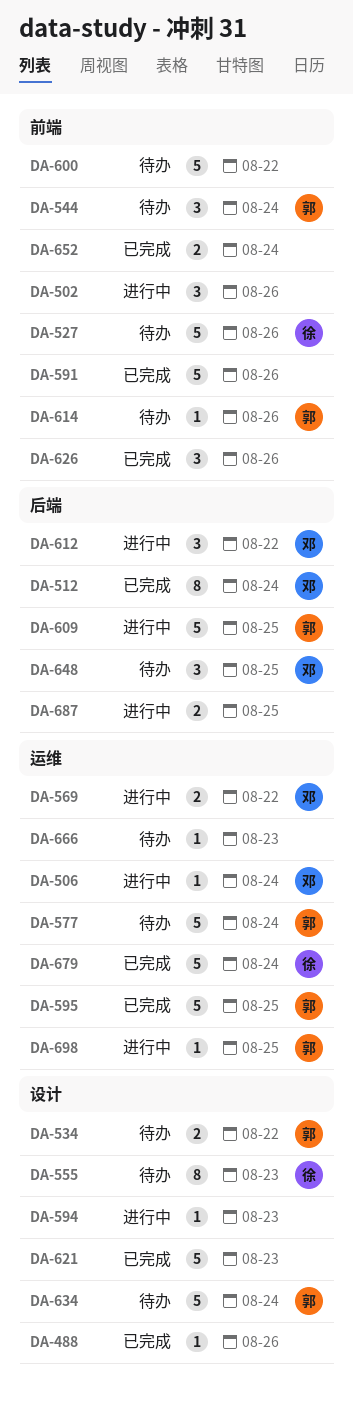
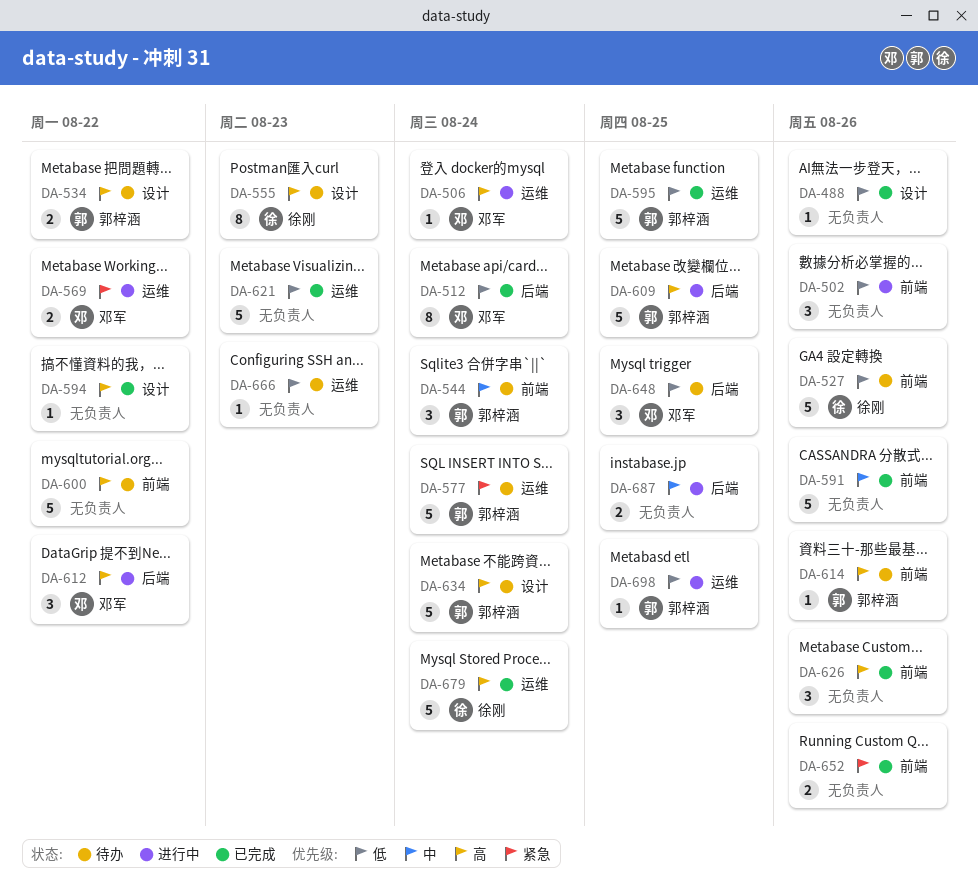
DA-594, status: 进行中 -> 已完成
DA-594, due: Aug 23 -> Aug 22
DA-621, label: 设计 -> 运维
DA-652, due: Aug 24 -> Aug 26

